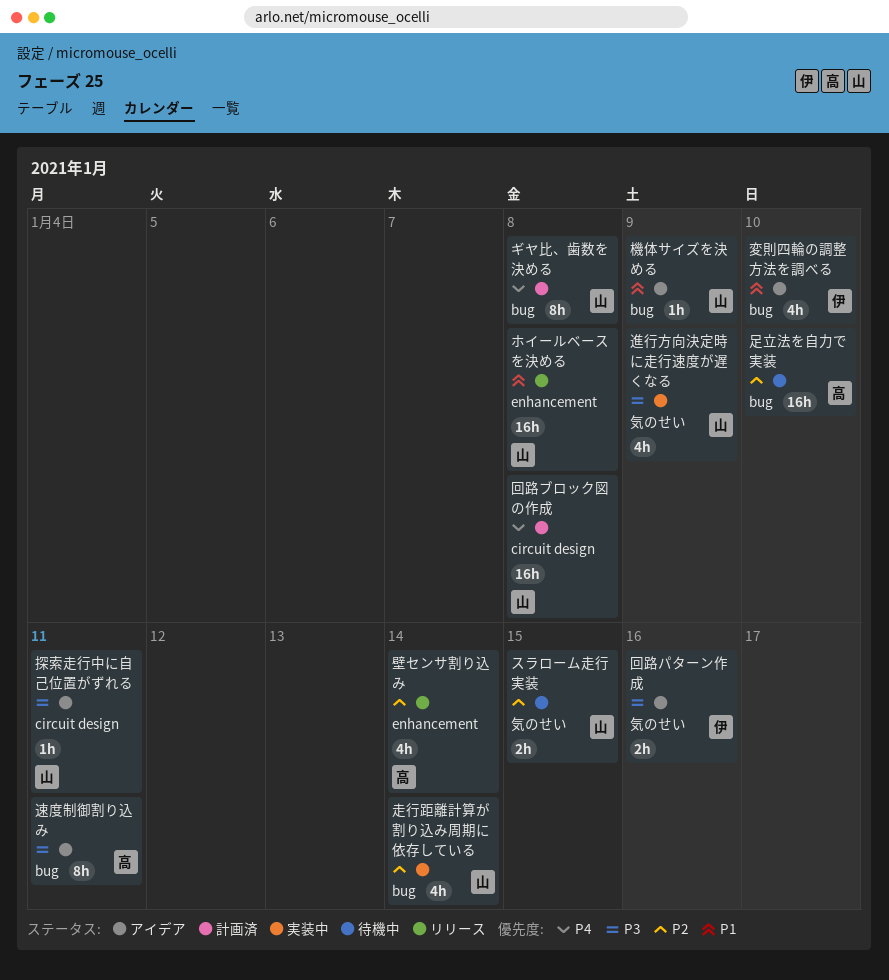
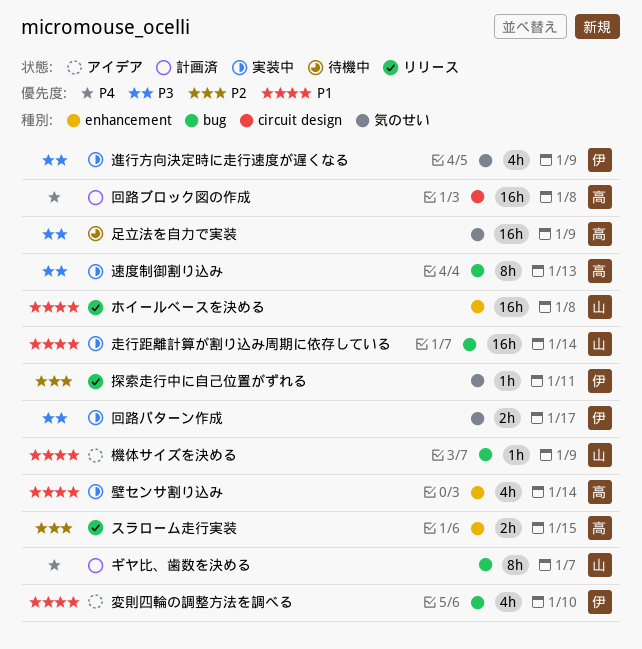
ギヤ比、歯数を決める, due: Jan 8 -> Jan 7
スラローム走行実装, status: 待機中 -> リリース
スラローム走行実装, owner: 山 -> 高
スラローム走行実装, label: 気のせい -> enhancement
回路パターン作成, status: アイデア -> 実装中
回路パターン作成, due: Jan 16 -> Jan 17
回路ブロック図の作成, owner: 山 -> 高
壁センサ割り込み, status: リリース -> 実装中
壁センサ割り込み, priority: P2 -> P1
探索走行中に自己位置がずれる, status: アイデア -> リリース
探索走行中に自己位置がずれる, owner: 山 -> 伊
探索走行中に自己位置がずれる, priority: P3 -> P2
探索走行中に自己位置がずれる, label: circuit design -> 気のせい
走行距離計算が割り込み周期に依存している, priority: P2 -> P1
走行距離計算が割り込み周期に依存している, estimate: 4h -> 16h
足立法を自力で実装, priority: P2 -> P3
足立法を自力で実装, label: bug -> 気のせい
足立法を自力で実装, due: Jan 10 -> Jan 9
速度制御割り込み, status: アイデア -> 実装中
速度制御割り込み, due: Jan 11 -> Jan 13
進行方向決定時に走行速度が遅くなる, owner: 山 -> 伊

